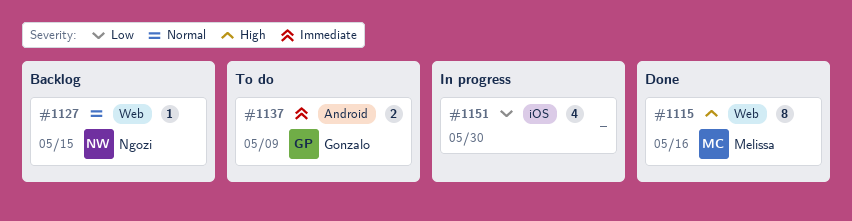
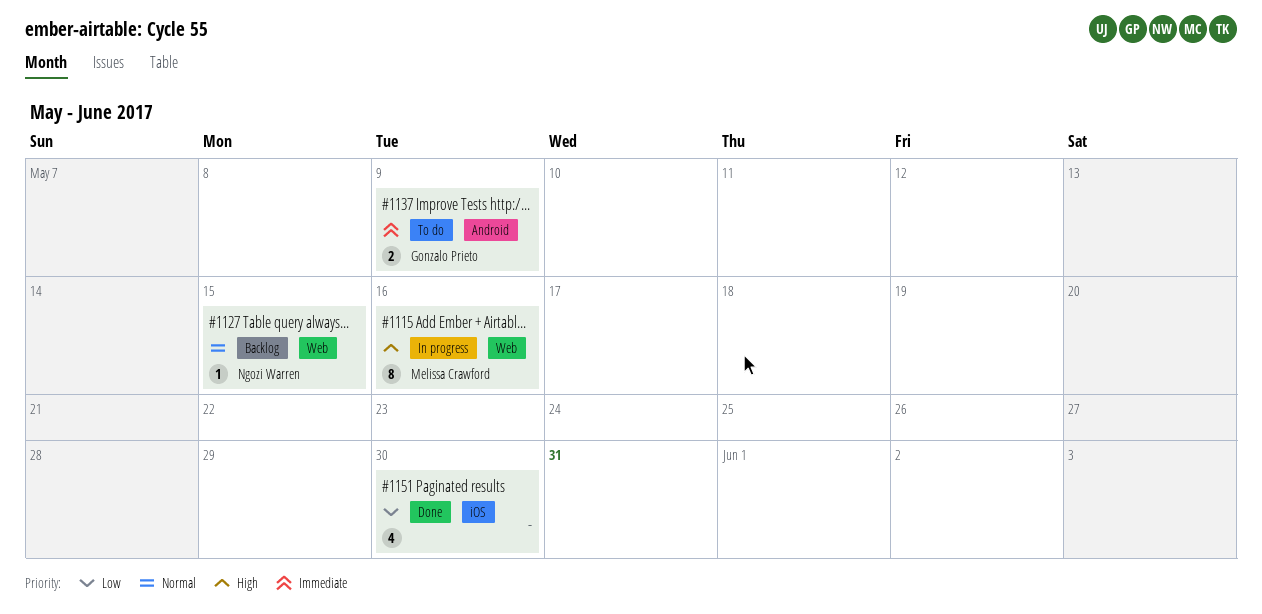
#1115, status: Done -> In progress
#1151, status: In progress -> Done

